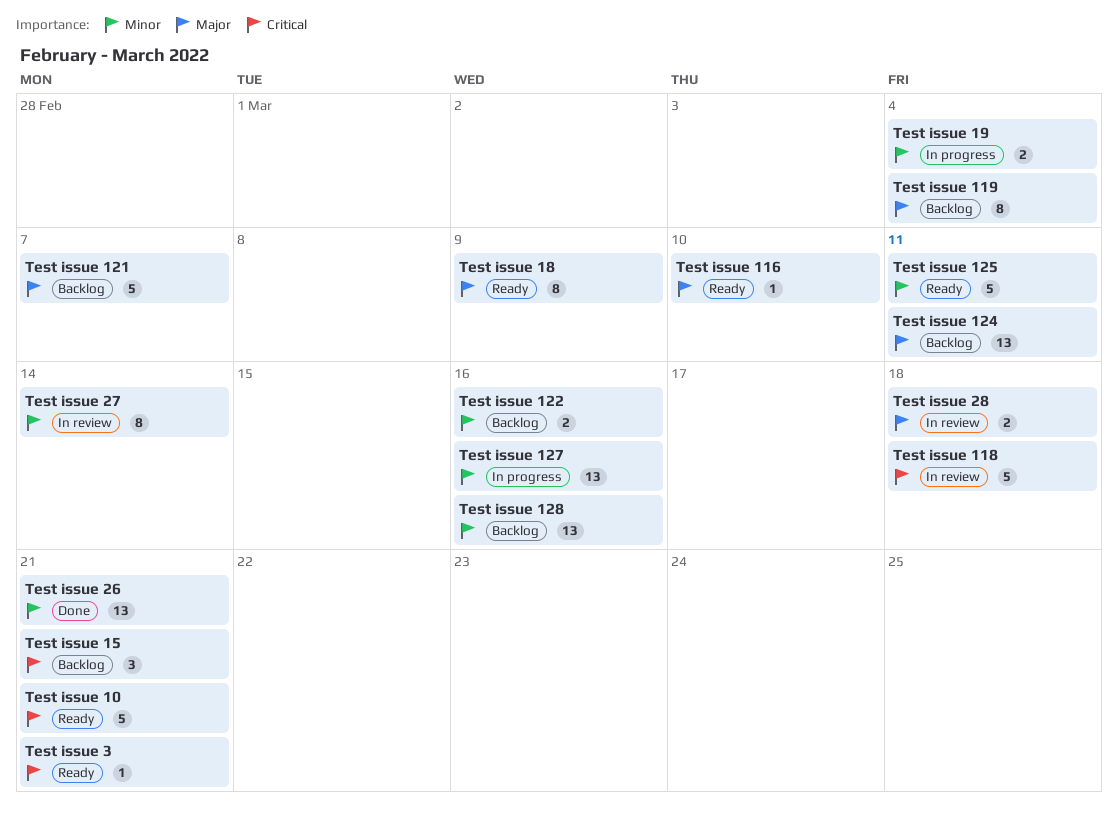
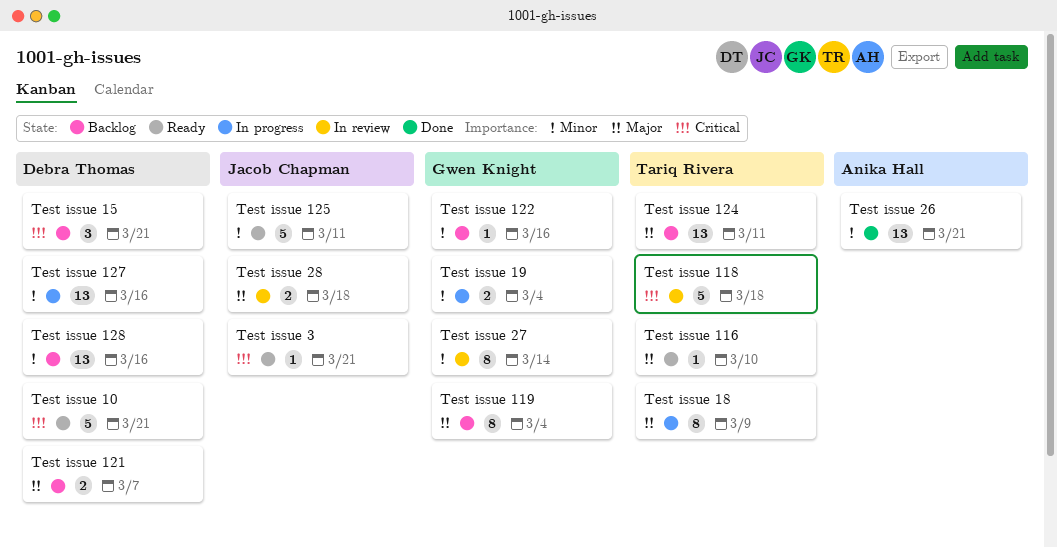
Test issue 121, estimate: 5 -> 2
Test issue 122, estimate: 2 -> 1
Test issue 18, status: Ready -> In progress

